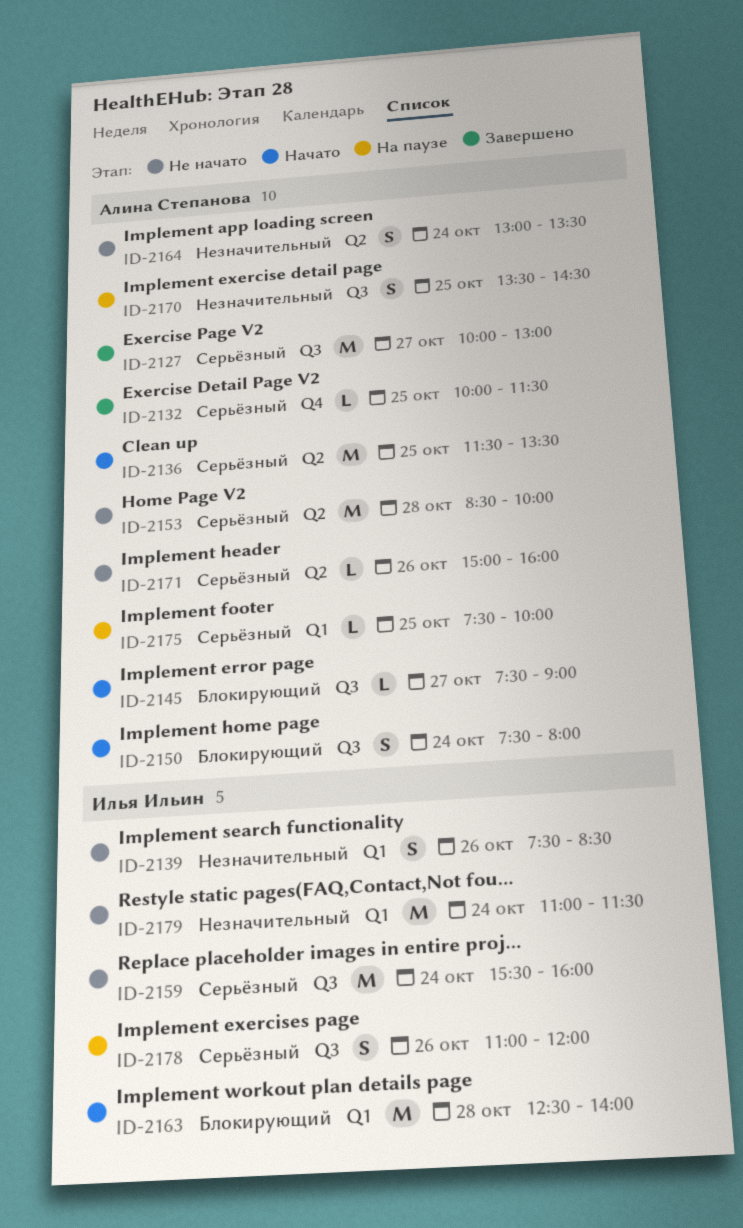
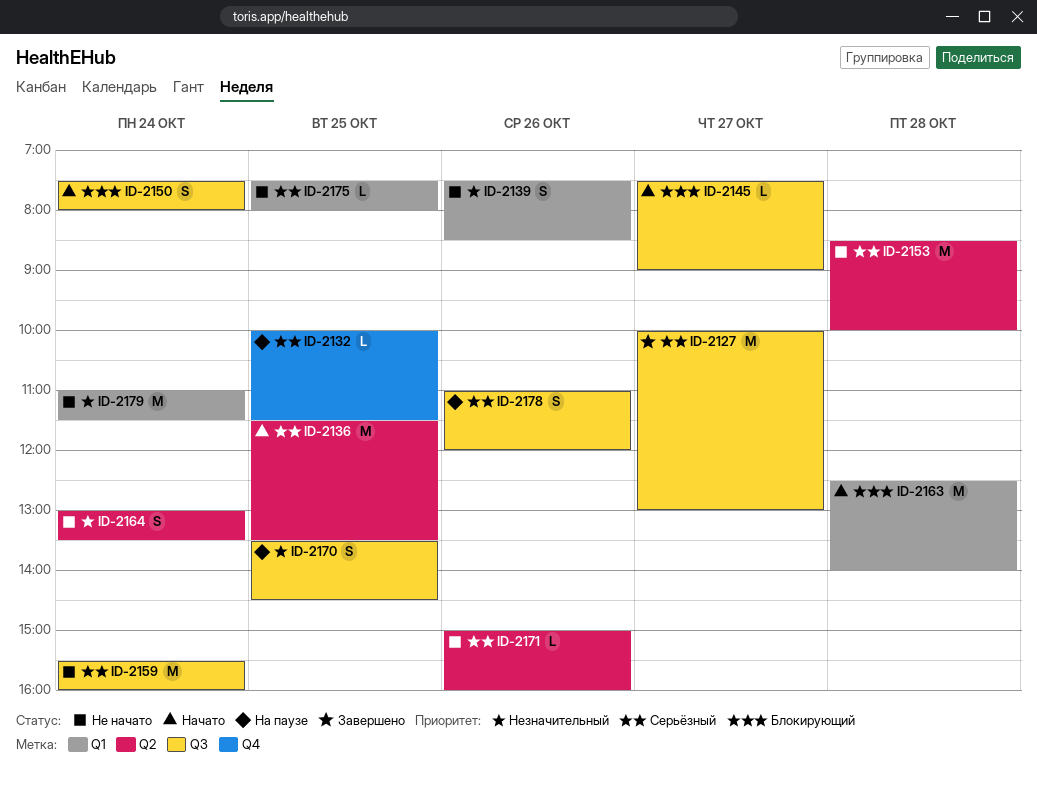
ID-2132, status: Завершено -> На паузе
ID-2175, status: На паузе -> Не начато
ID-2175, ends: 10:00 -> 08:00

